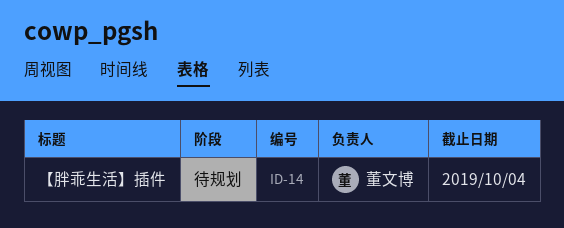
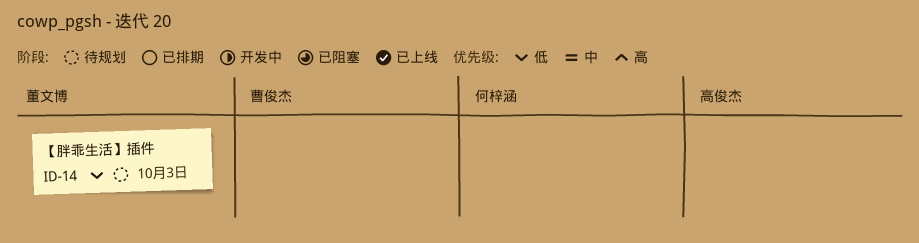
ID-14, due: Oct 4 -> Oct 3

